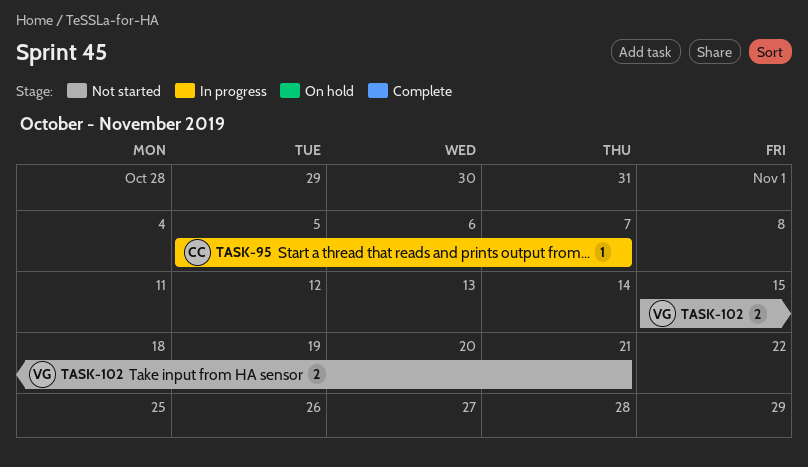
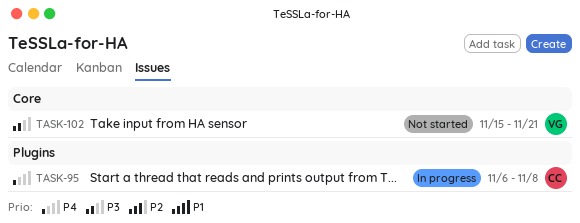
TASK-95, start: Nov 5 -> Nov 6
TASK-95, due: Nov 7 -> Nov 8

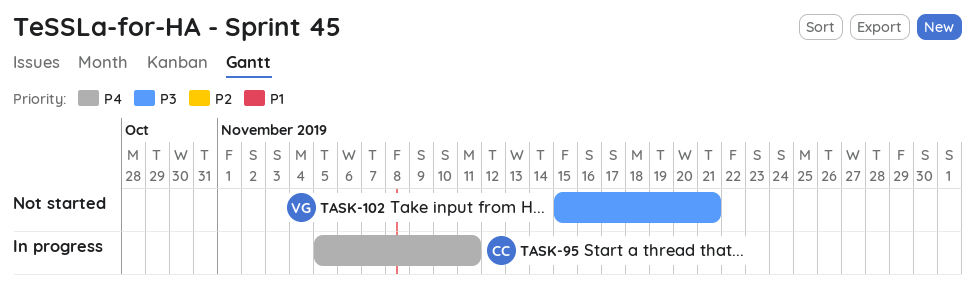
TASK-95, start: Nov 6 -> Nov 5
TASK-95, due: Nov 8 -> Nov 11

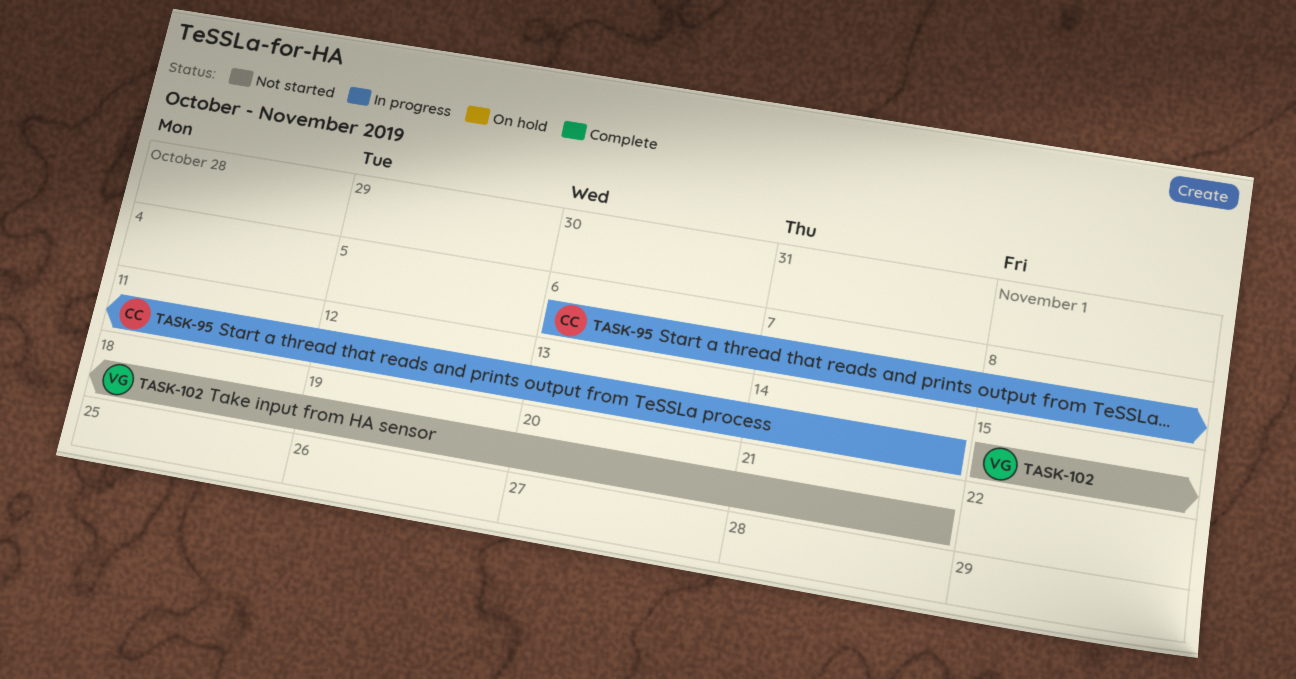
TASK-95, start: Nov 5 -> Nov 6
TASK-95, due: Nov 11 -> Nov 14

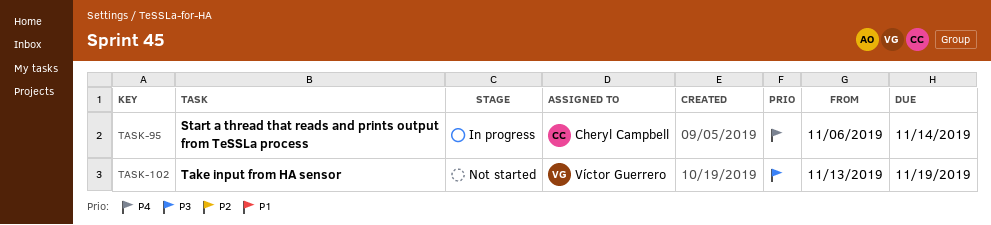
TASK-102, start: Nov 15 -> Nov 13
TASK-102, due: Nov 21 -> Nov 19

